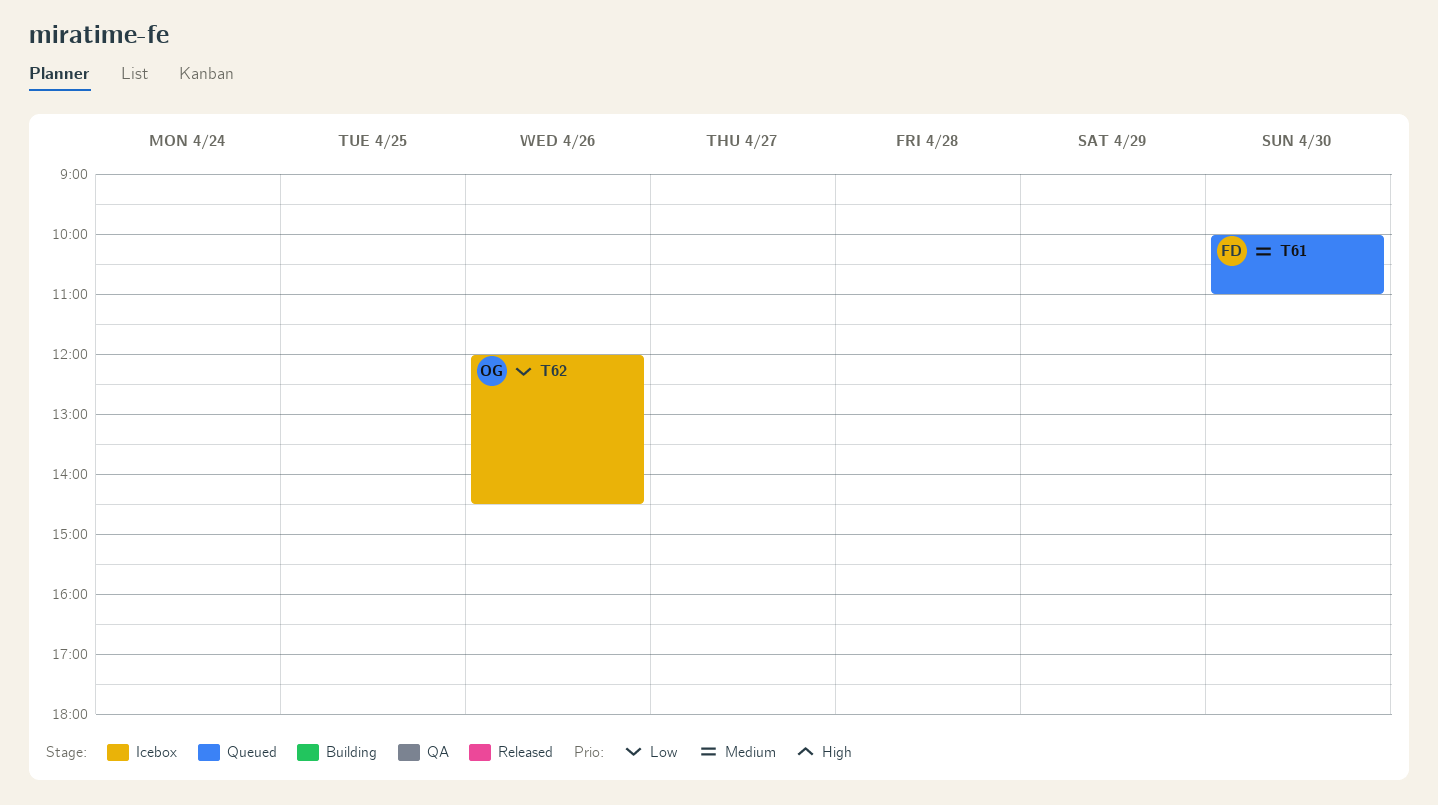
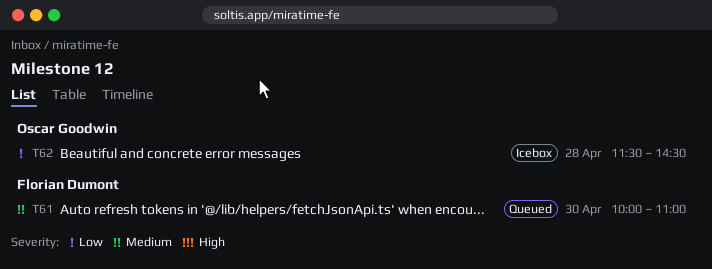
T62, day: Apr 26 -> Apr 28
T62, begins: 12:00 -> 11:30

